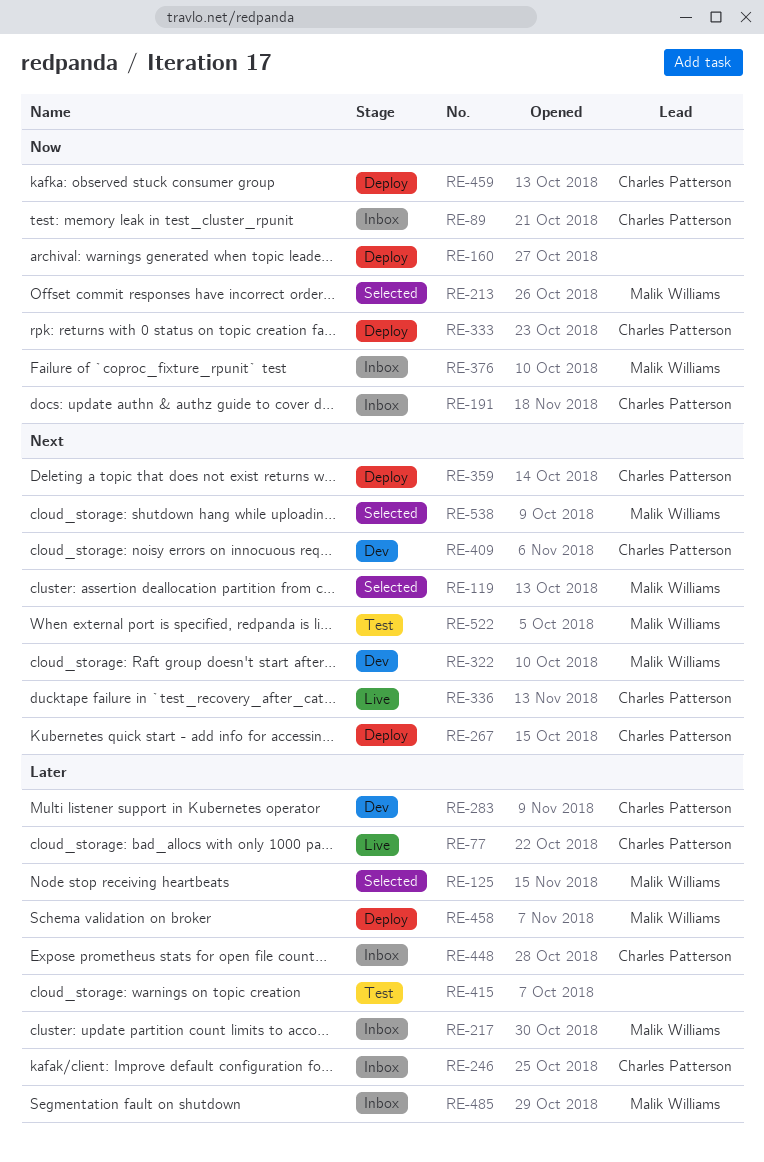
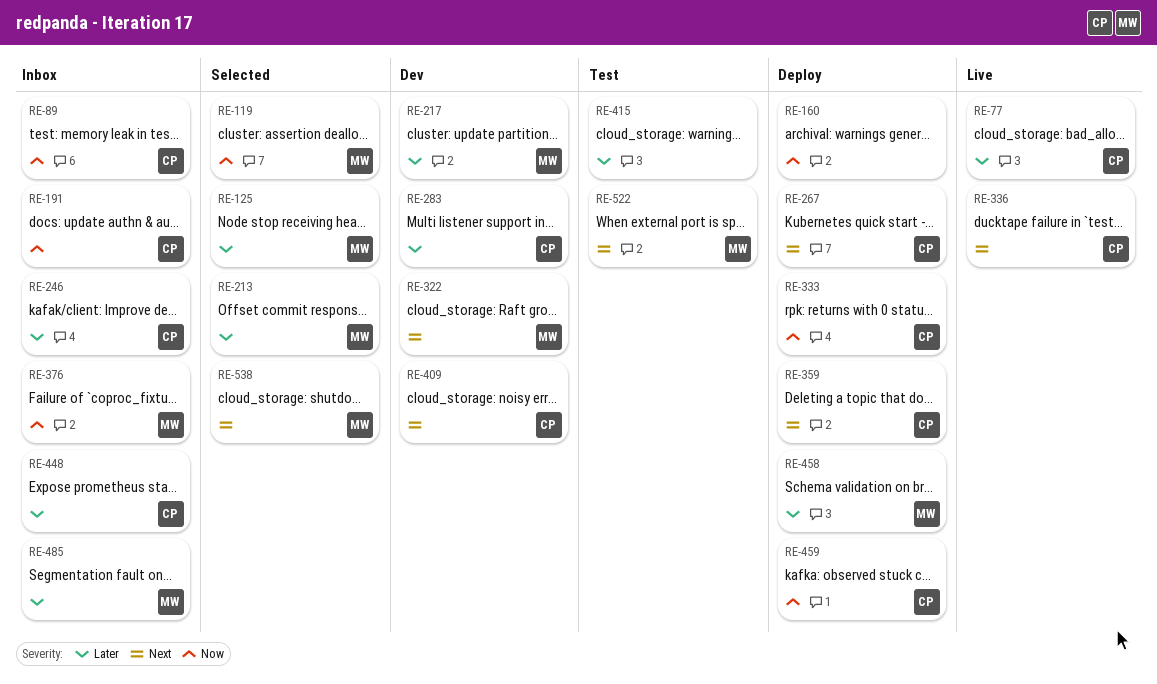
RE-119, priority: Next -> Now
RE-213, priority: Now -> Later
RE-217, status: Inbox -> Dev

